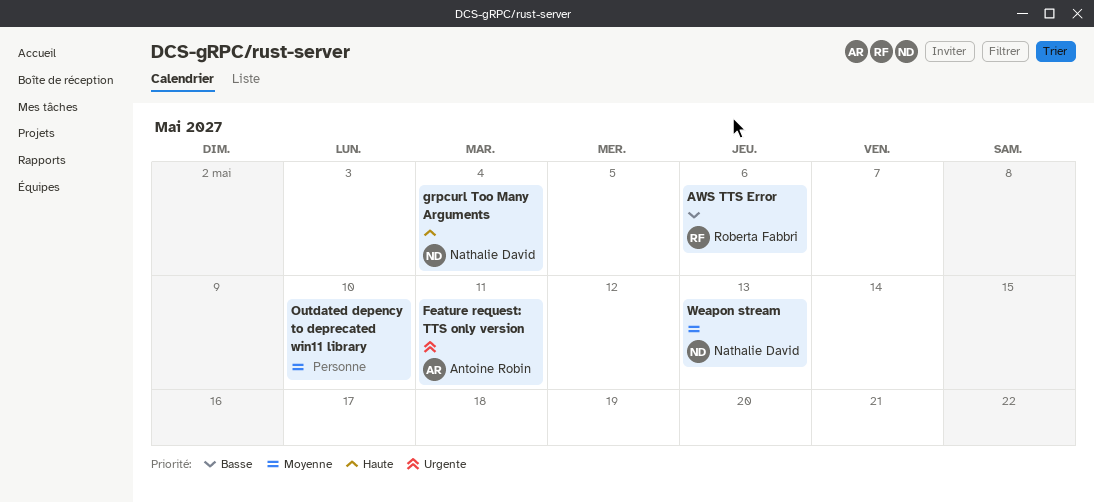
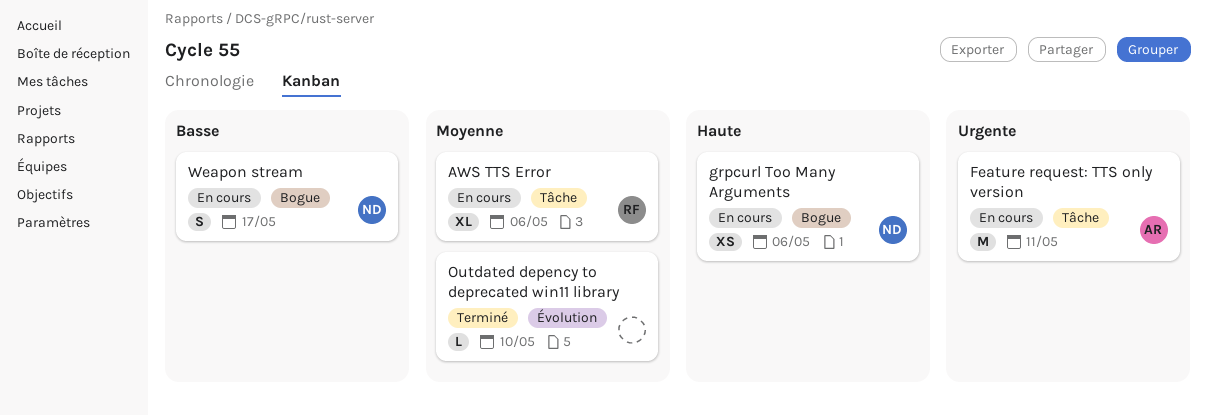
AWS TTS Error, priority: Basse -> Moyenne
grpcurl Too Many Arguments, due: May 4 -> May 6
Weapon stream, priority: Moyenne -> Basse
Weapon stream, due: May 13 -> May 17

